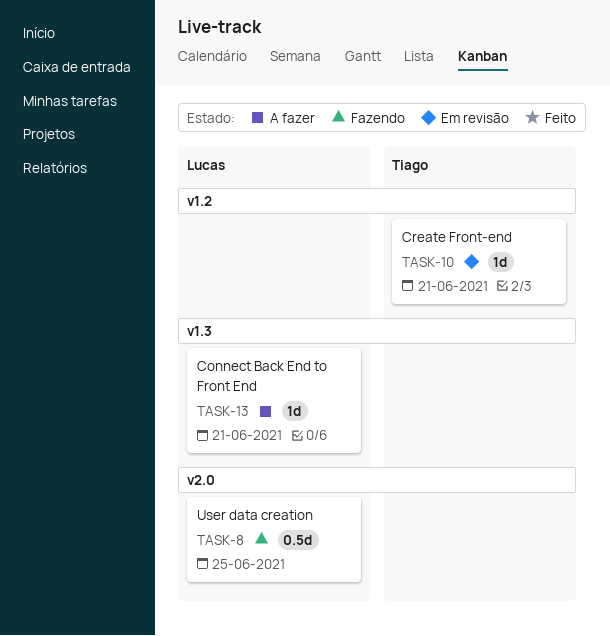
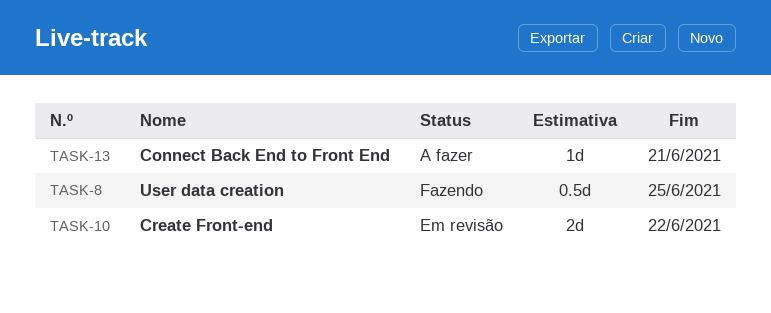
TASK-10, estimate: 1d -> 2d
TASK-10, due: Jun 21 -> Jun 22

